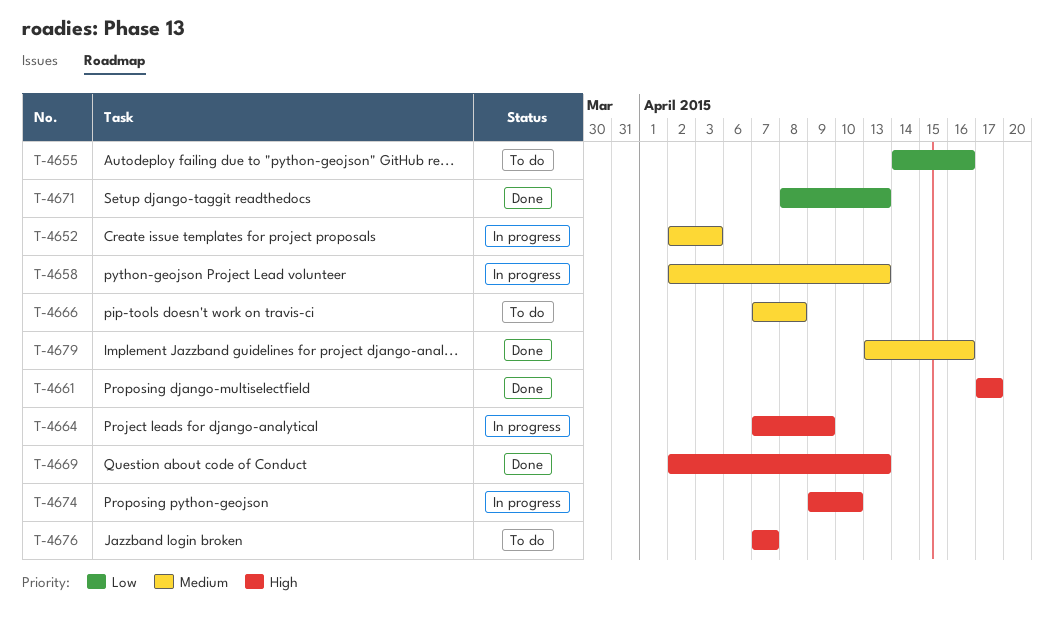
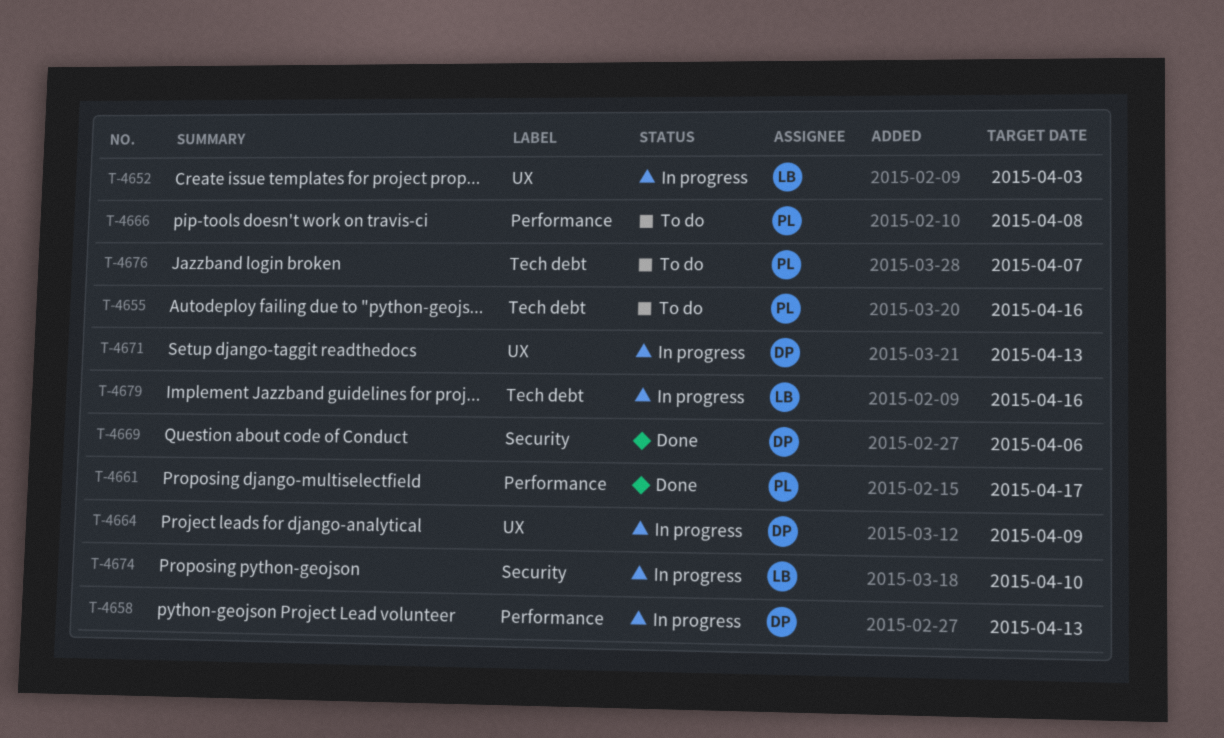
T-4669, due: Apr 13 -> Apr 6
T-4671, status: Done -> In progress
T-4679, status: Done -> In progress

